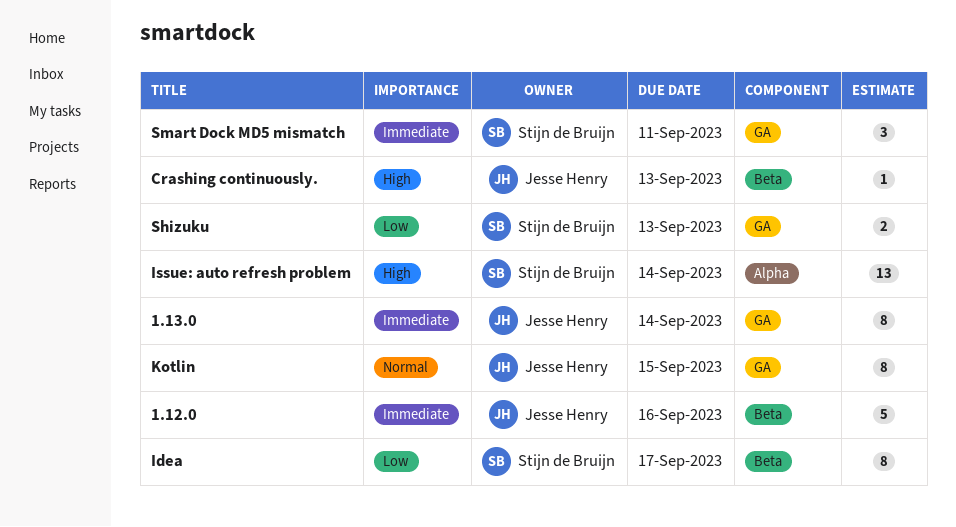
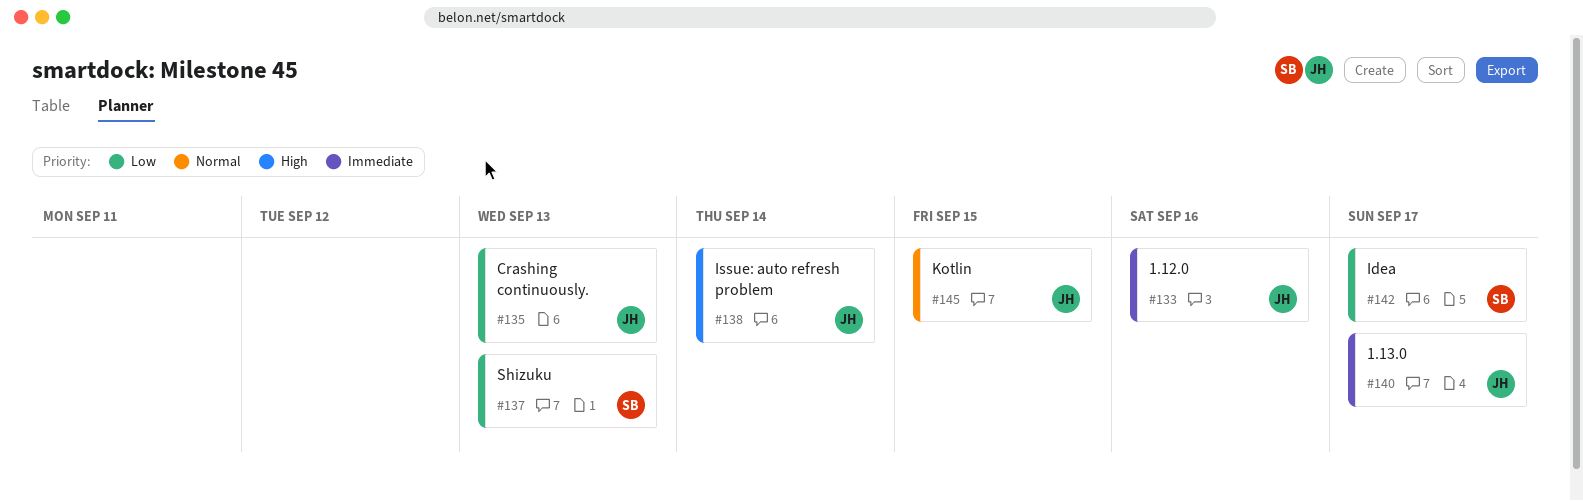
1.13.0, due: Sep 14 -> Sep 17
Crashing continuously., priority: High -> Low
Issue: auto refresh problem, owner: Stijn de Bruijn -> Jesse Henry
Smart Dock MD5 mismatch: present -> none

